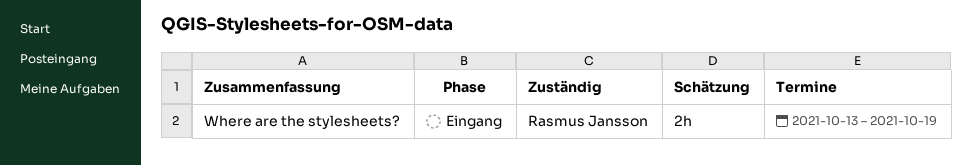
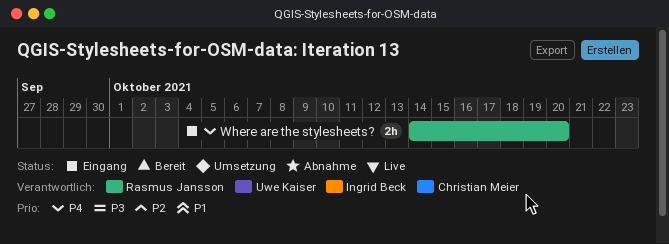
Where are the stylesheets?, start: Oct 13 -> Oct 14
Where are the stylesheets?, due: Oct 19 -> Oct 20

